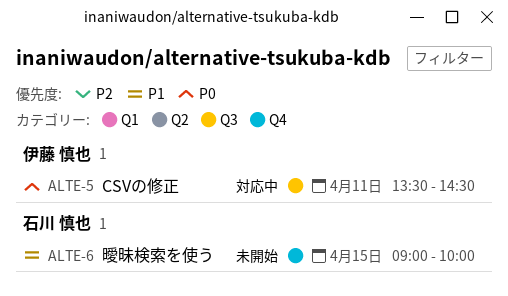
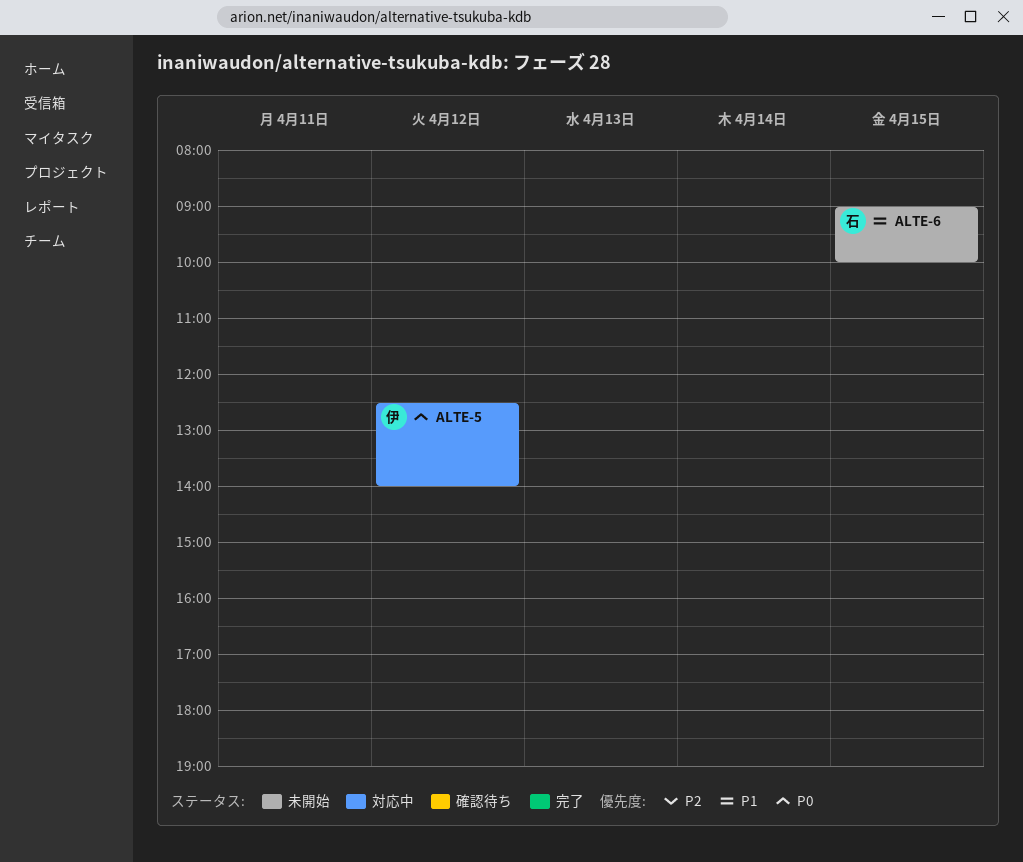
ALTE-5, day: Apr 11 -> Apr 12
ALTE-5, begins: 13:30 -> 12:30
ALTE-5, ends: 14:30 -> 14:00

